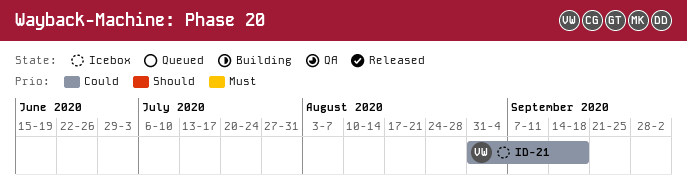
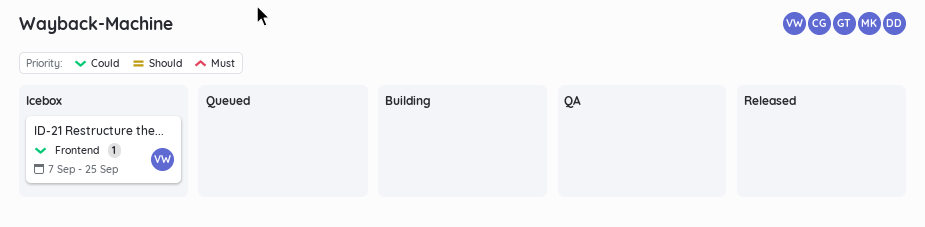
ID-21, start: Aug 31 -> Sep 7
ID-21, due: Sep 18 -> Sep 25

